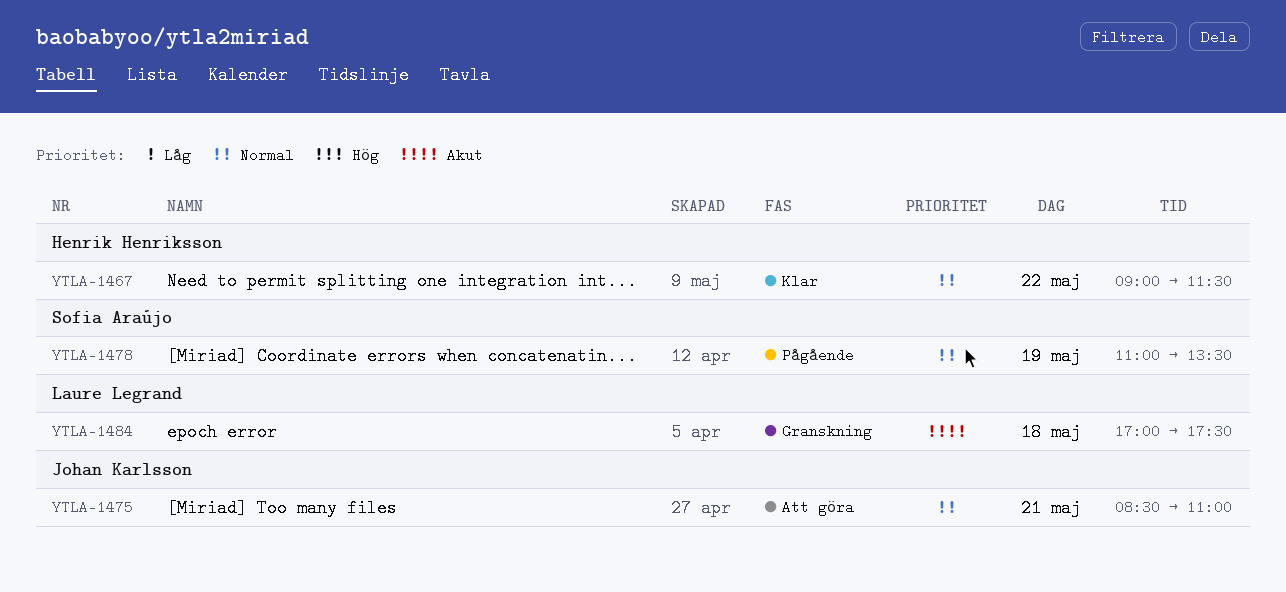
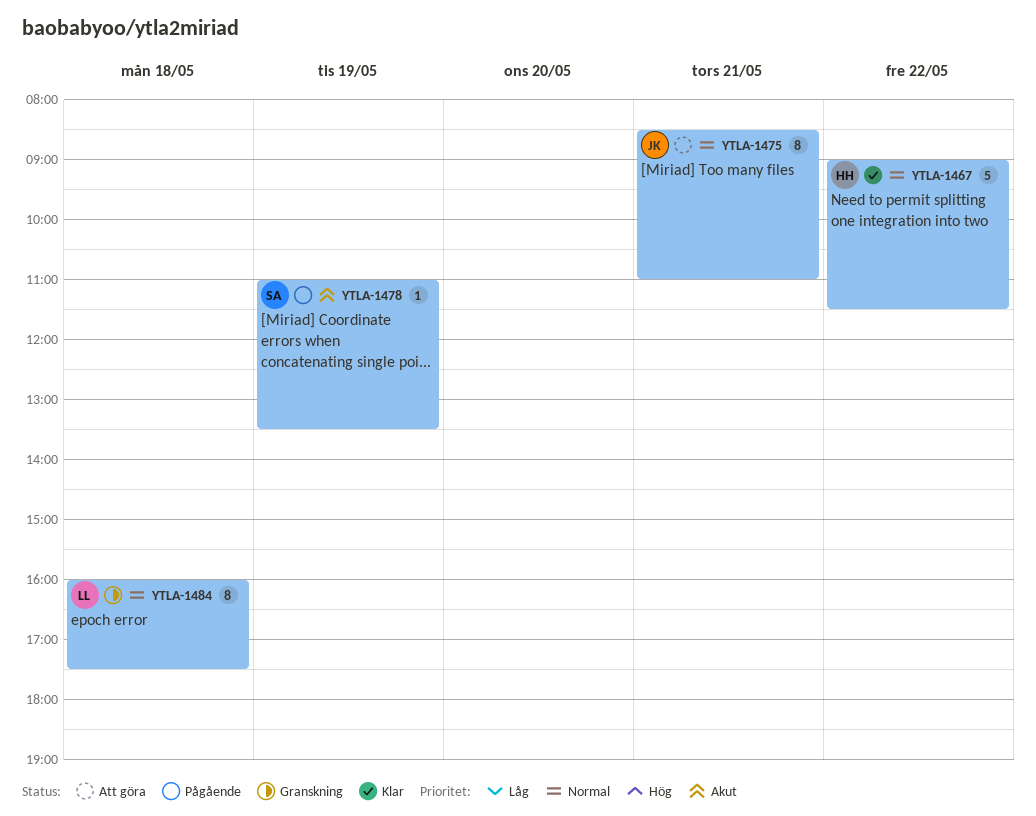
YTLA-1478, priority: Normal -> Akut
YTLA-1484, priority: Akut -> Normal
YTLA-1484, begins: 17:00 -> 16:00

